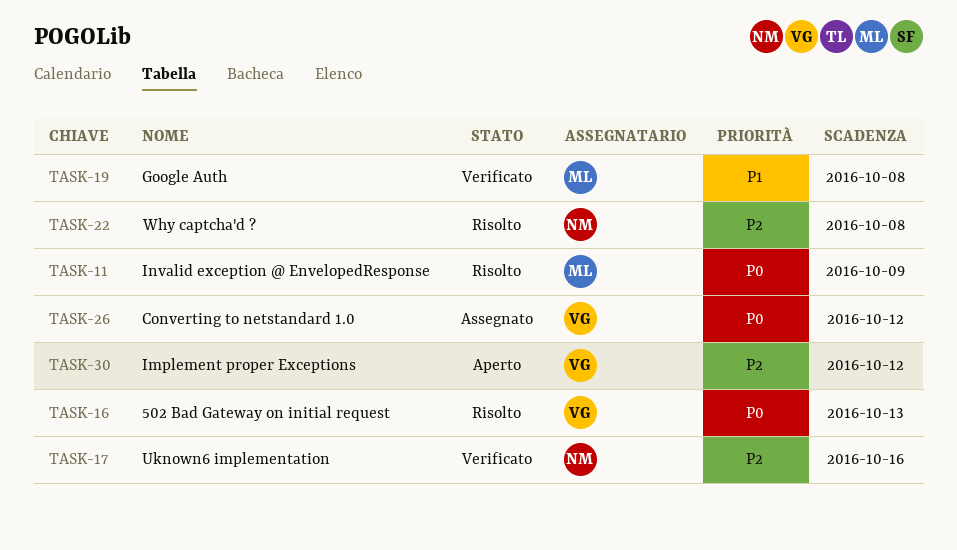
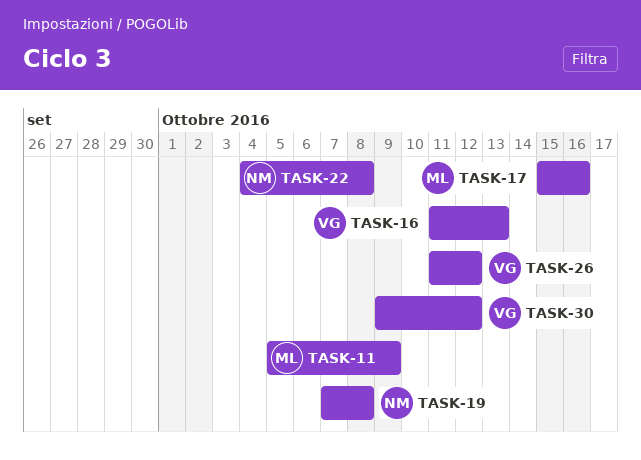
TASK-17, owner: NM -> ML
TASK-19, owner: ML -> NM

